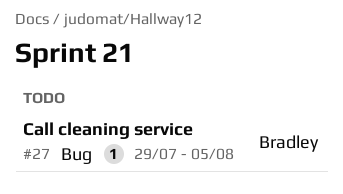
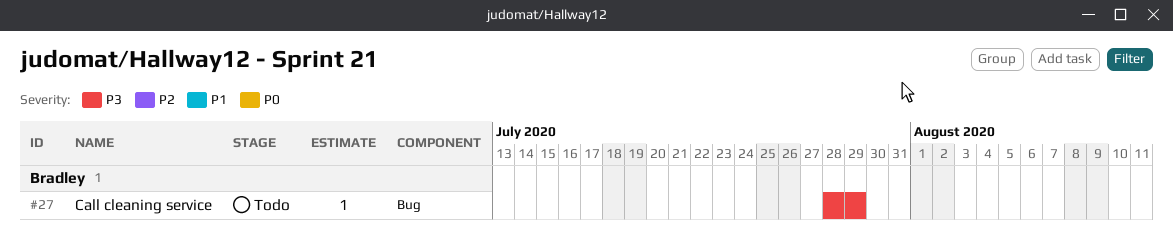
#27, start: Jul 29 -> Jul 28
#27, due: Aug 5 -> Jul 29

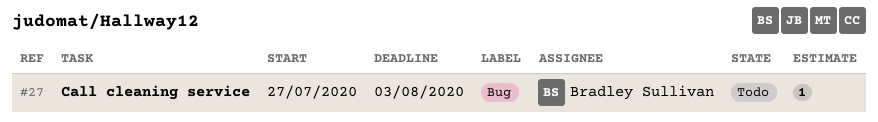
#27, start: Jul 28 -> Jul 27
#27, due: Jul 29 -> Aug 3

